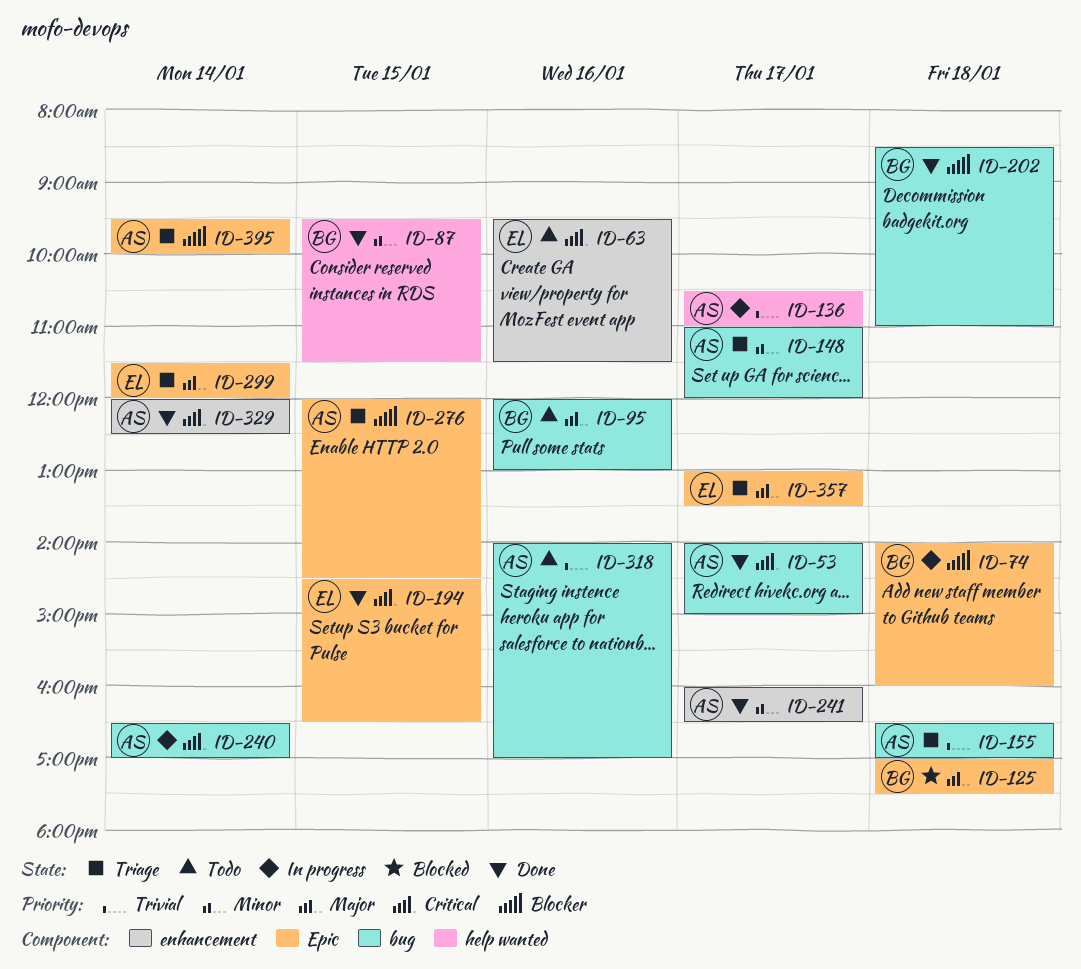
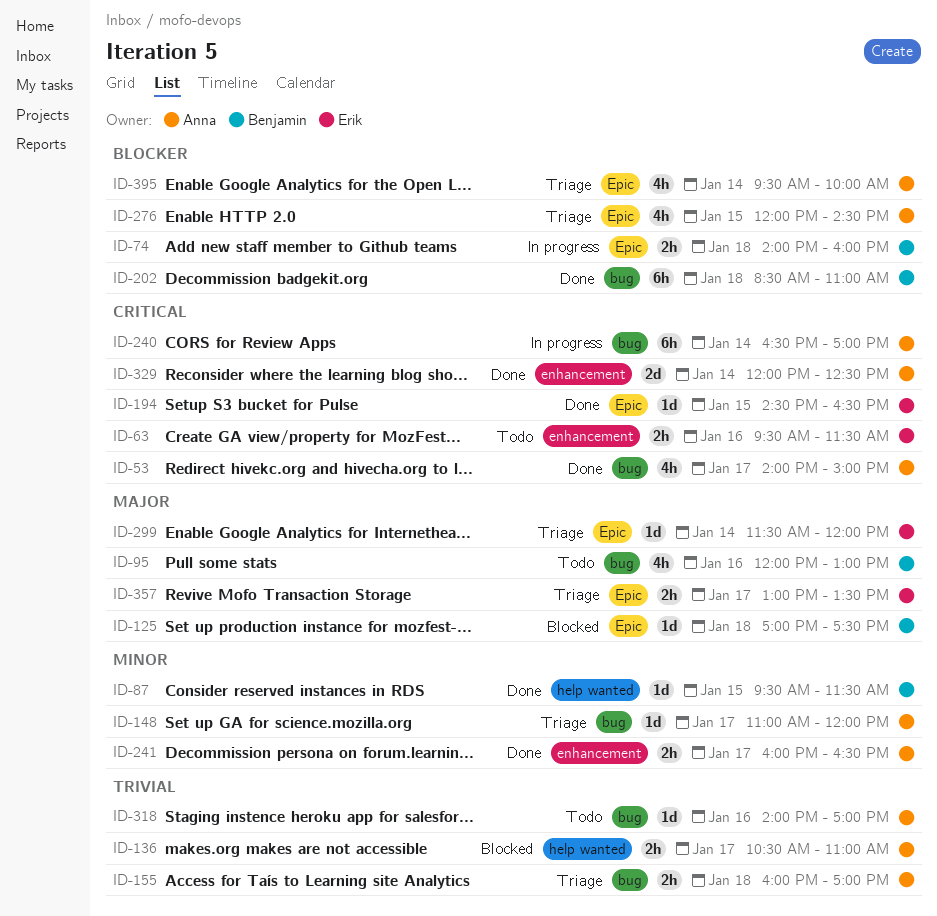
ID-136, status: In progress -> Blocked
ID-155, begins: 16:30 -> 16:00

